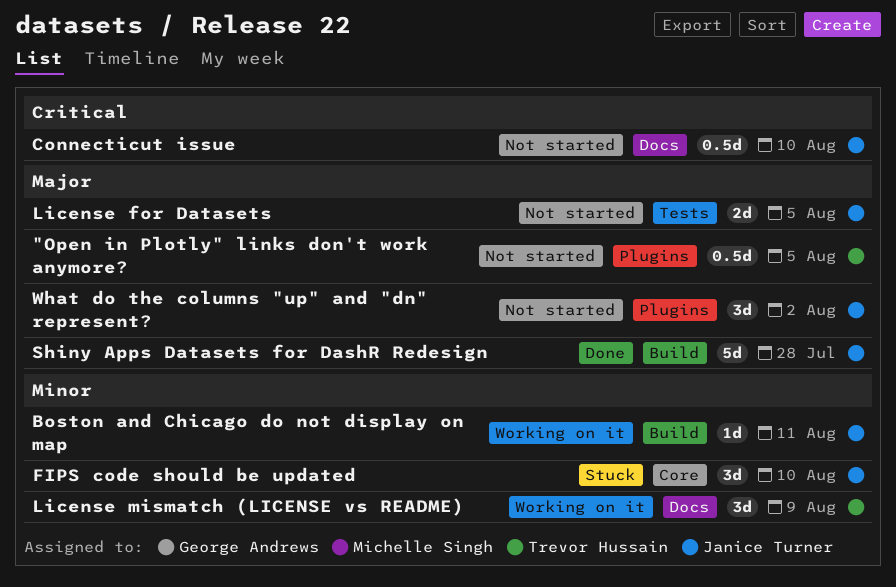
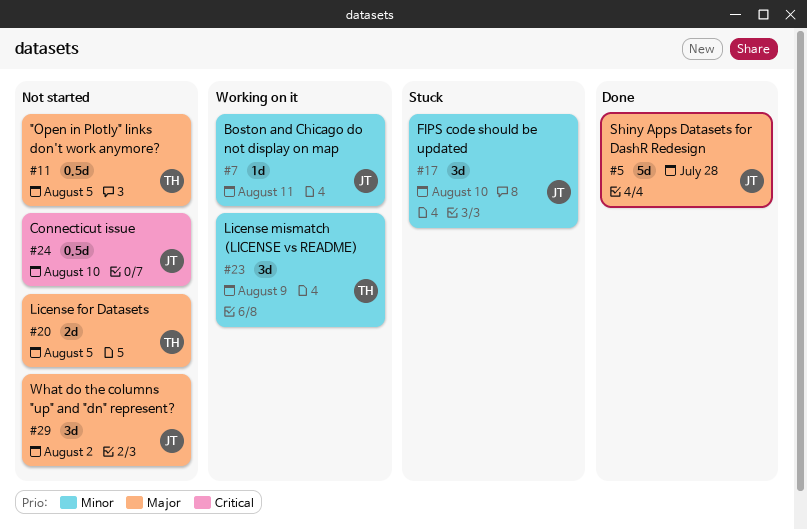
License for Datasets, owner: Janice Turner -> Trevor Hussain

